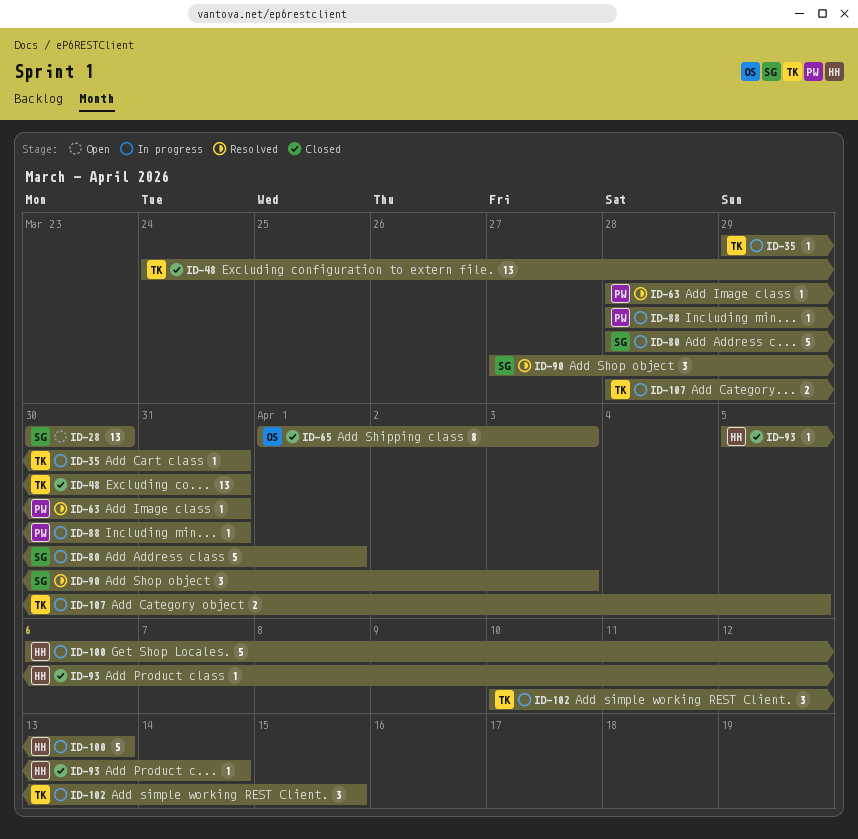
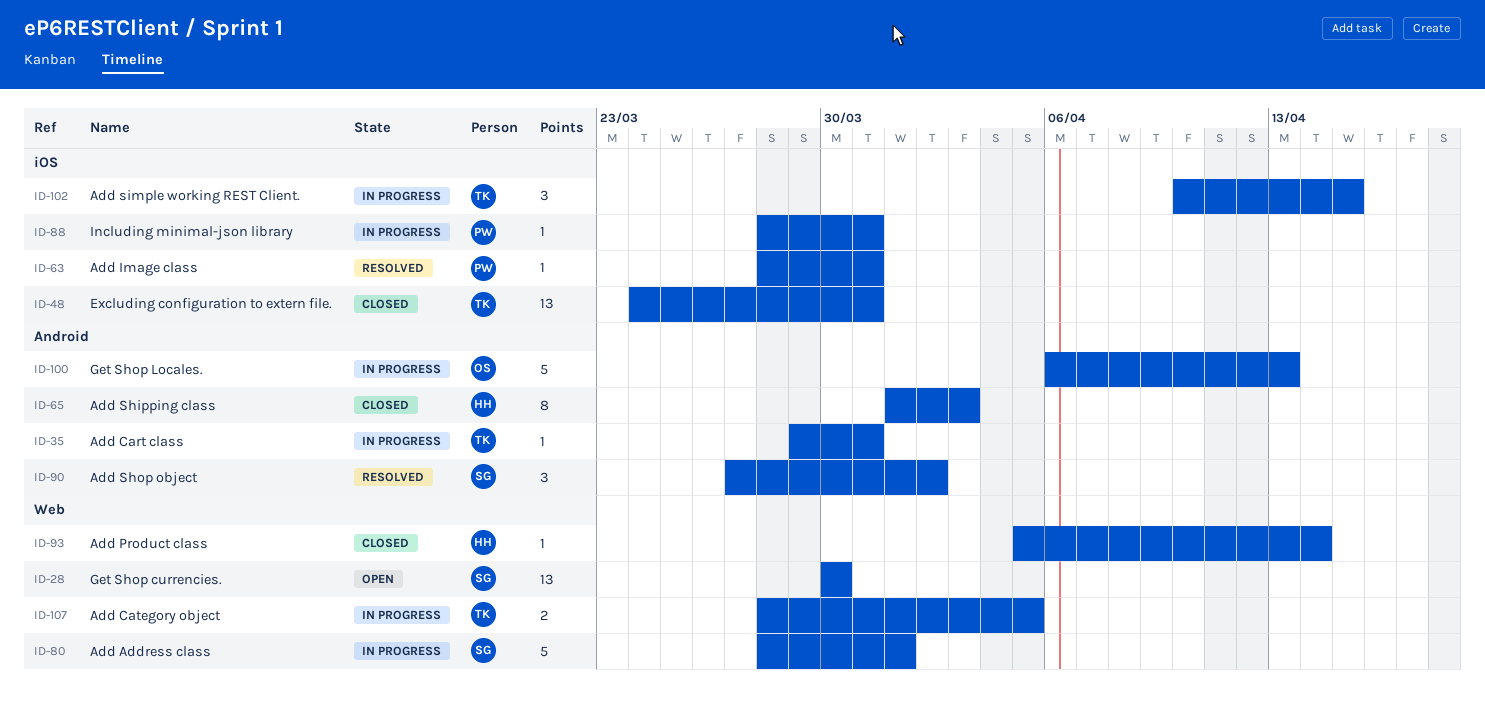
ID-65, owner: OS -> HH
ID-90, due: Apr 3 -> Apr 2
ID-100, owner: HH -> OS

